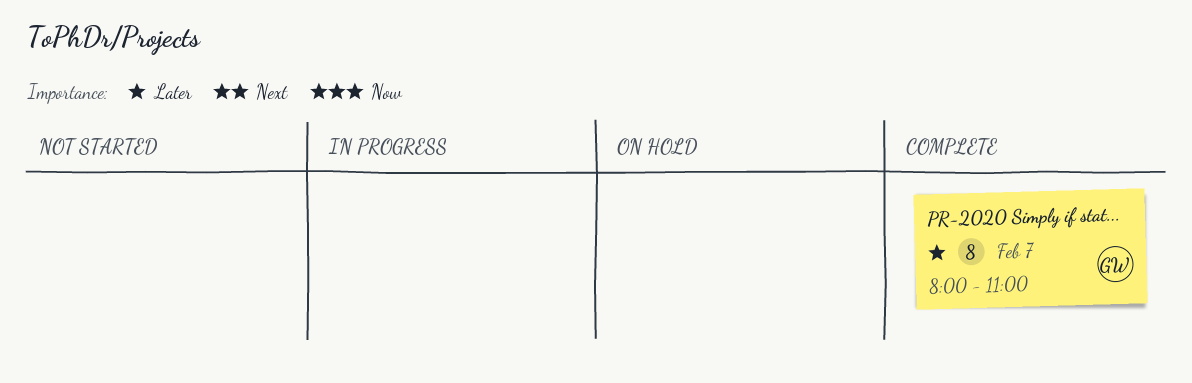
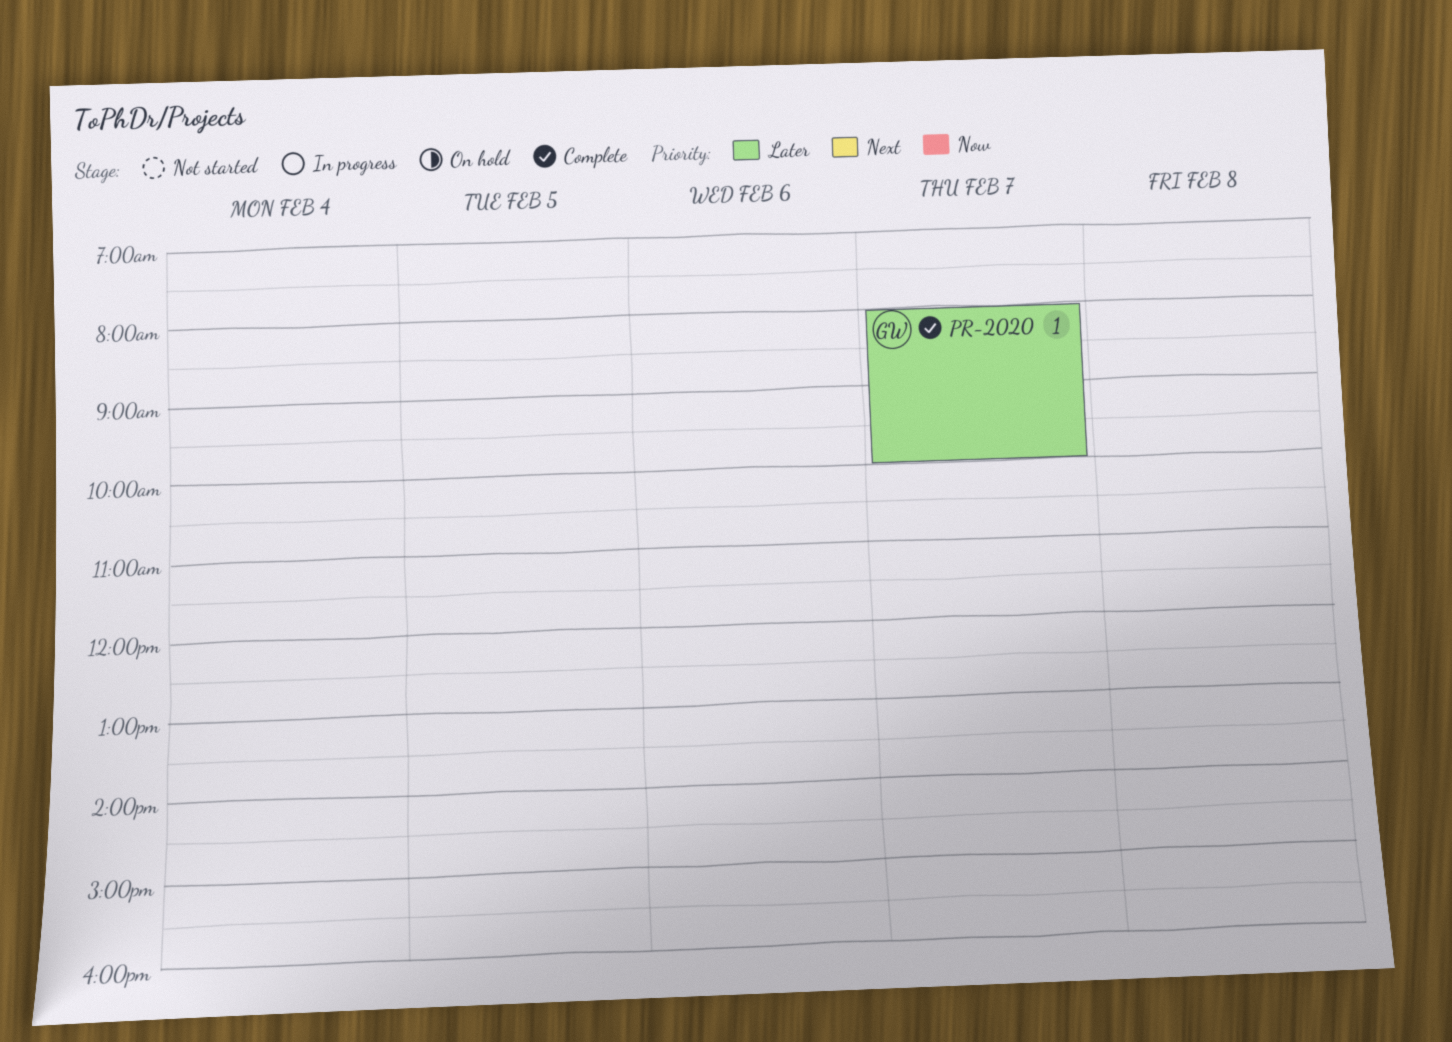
PR-2020, estimate: 8 -> 1
PR-2020, ends: 11:00 -> 10:00

